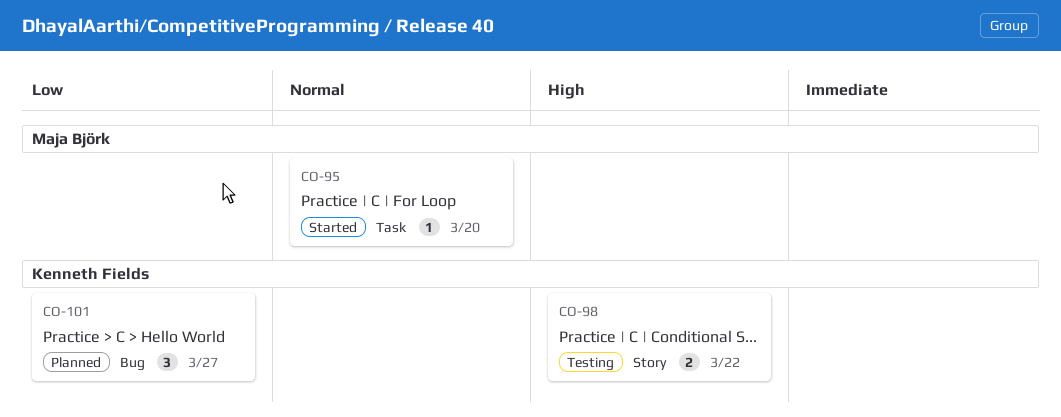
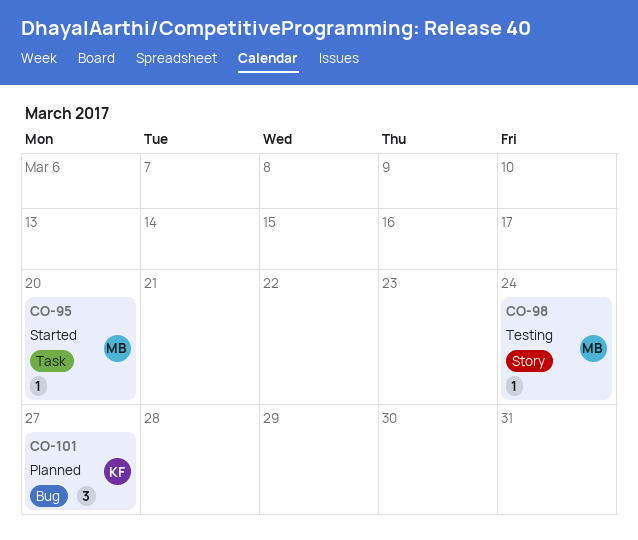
CO-98, owner: Kenneth Fields -> Maja Björk
CO-98, estimate: 2 -> 1
CO-98, due: Mar 22 -> Mar 24

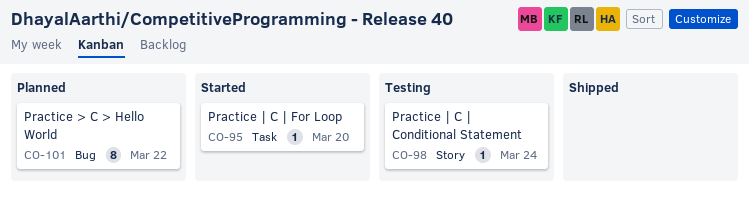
CO-101, estimate: 3 -> 8
CO-101, due: Mar 27 -> Mar 22

